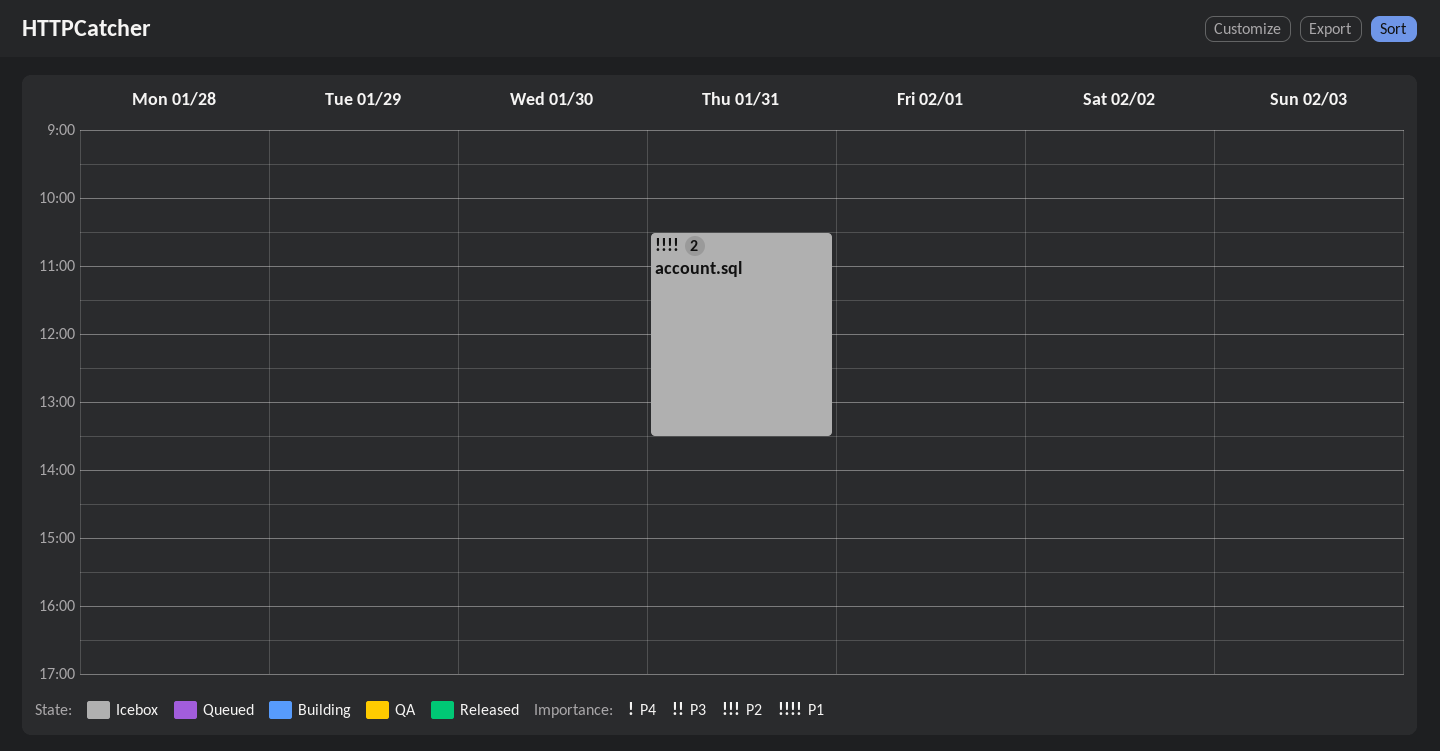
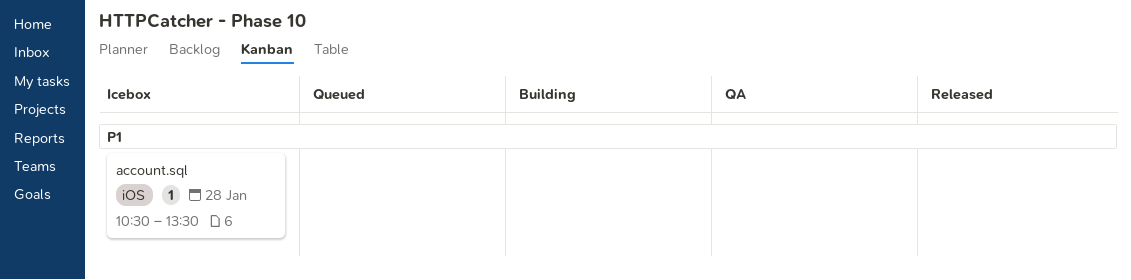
account.sql, estimate: 2 -> 1
account.sql, day: Jan 31 -> Jan 28

